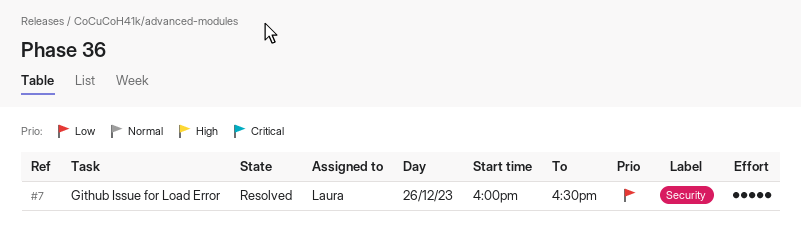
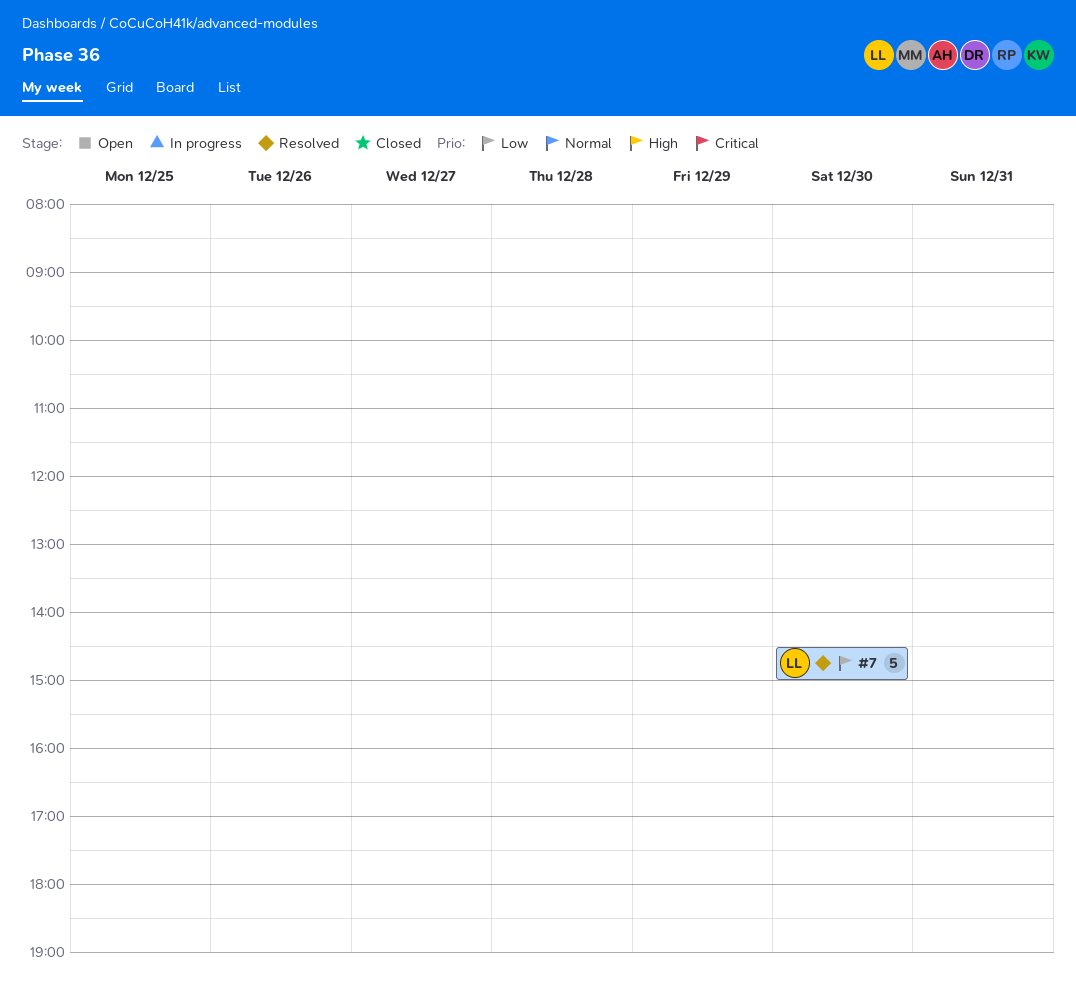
#7, day: Dec 26 -> Dec 30
#7, begins: 16:00 -> 14:30
#7, ends: 16:30 -> 15:00

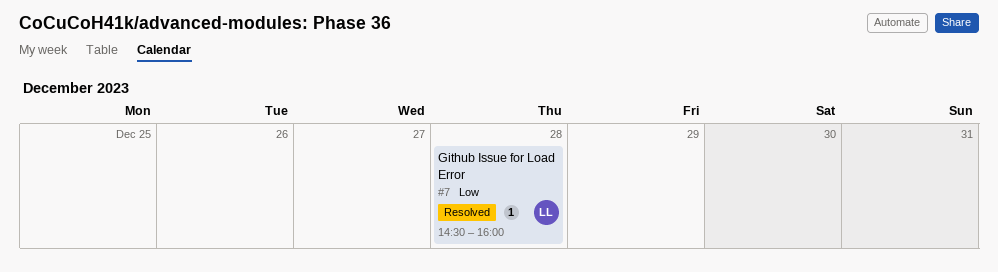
#7, estimate: 5 -> 1
#7, day: Dec 30 -> Dec 28
#7, ends: 15:00 -> 16:00

